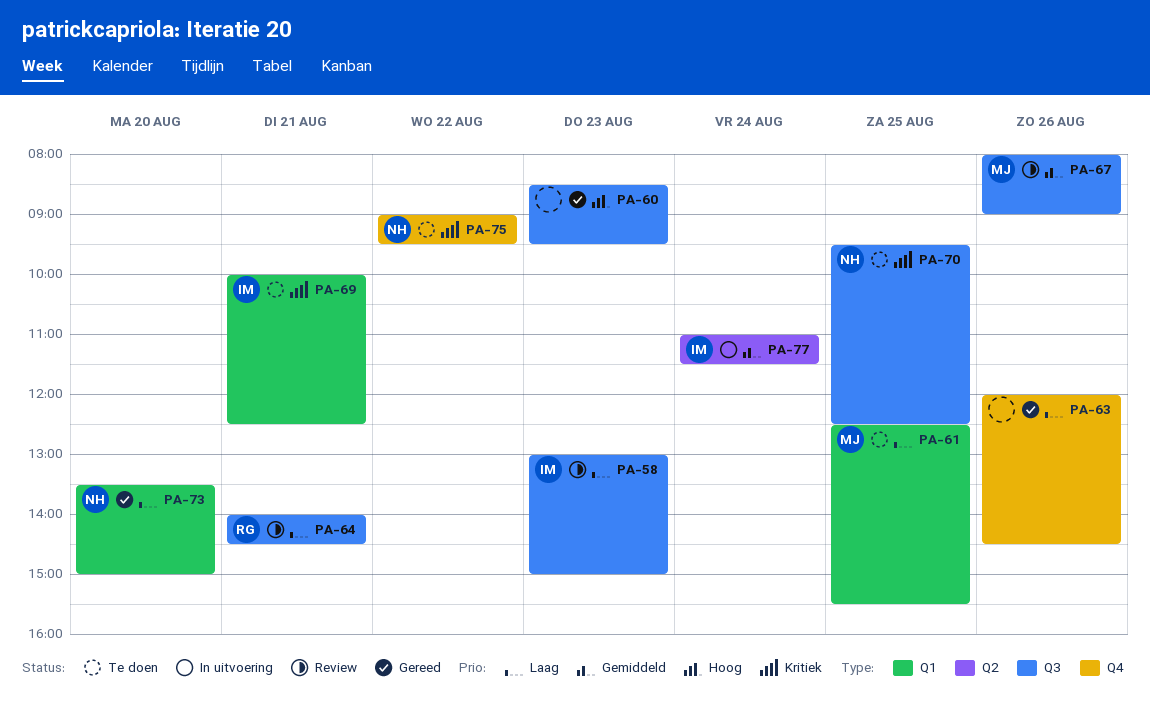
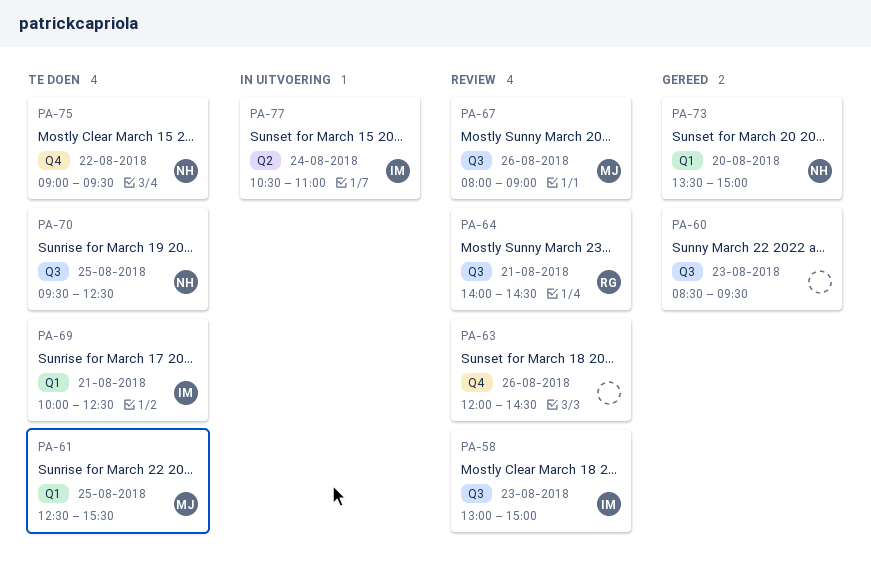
PA-63, status: Gereed -> Review
PA-77, begins: 11:00 -> 10:30
PA-77, ends: 11:30 -> 11:00

